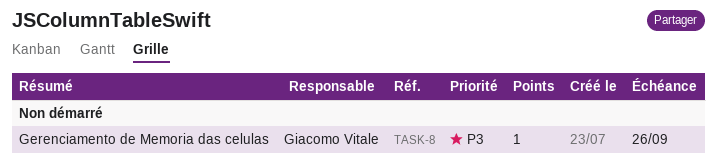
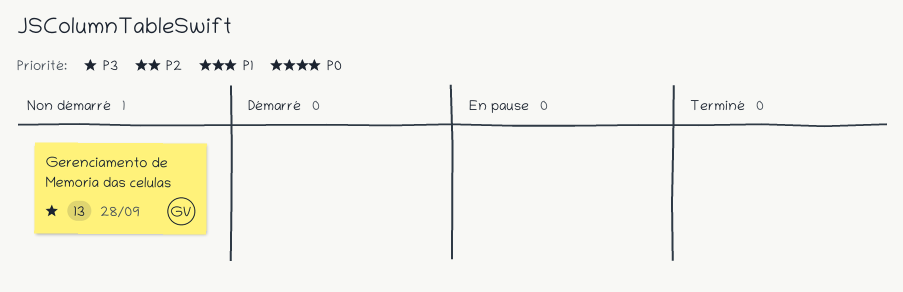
Gerenciamento de Memoria das celulas, estimate: 1 -> 13
Gerenciamento de Memoria das celulas, due: Sep 26 -> Sep 28

